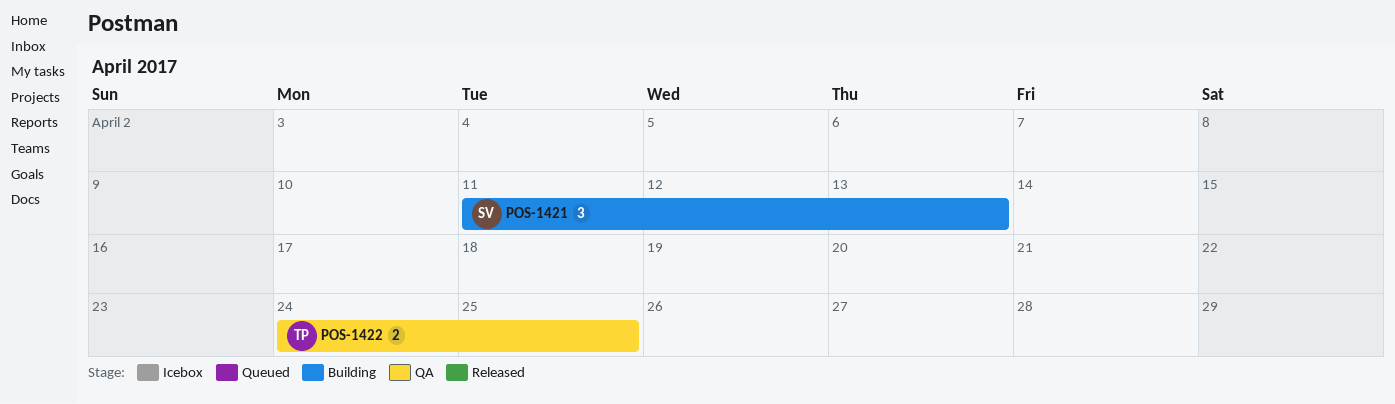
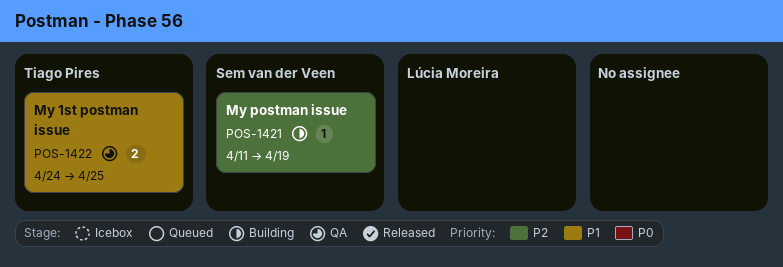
POS-1421, estimate: 3 -> 1
POS-1421, due: Apr 13 -> Apr 19

